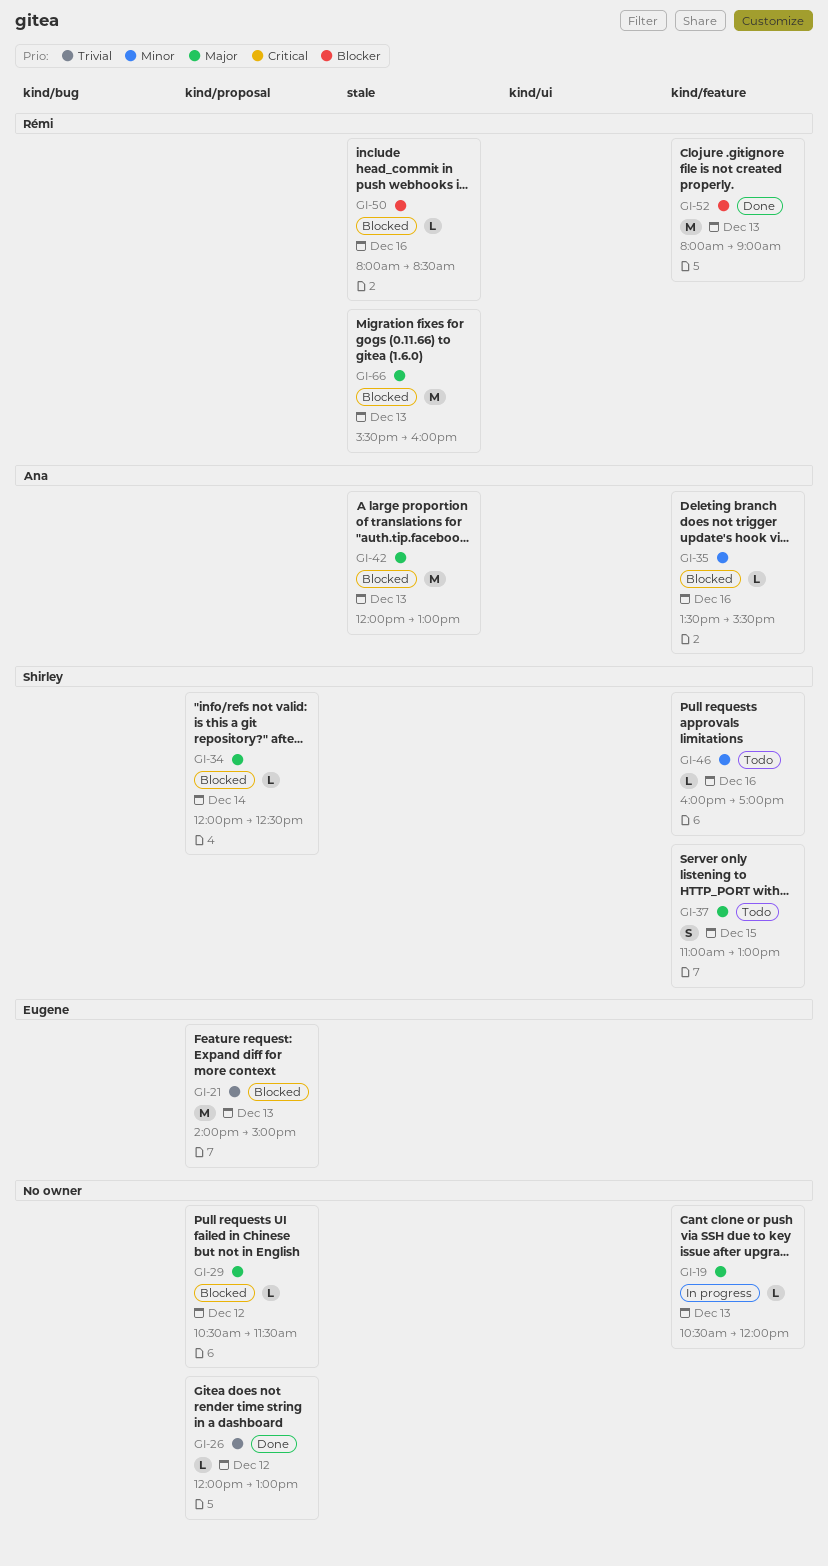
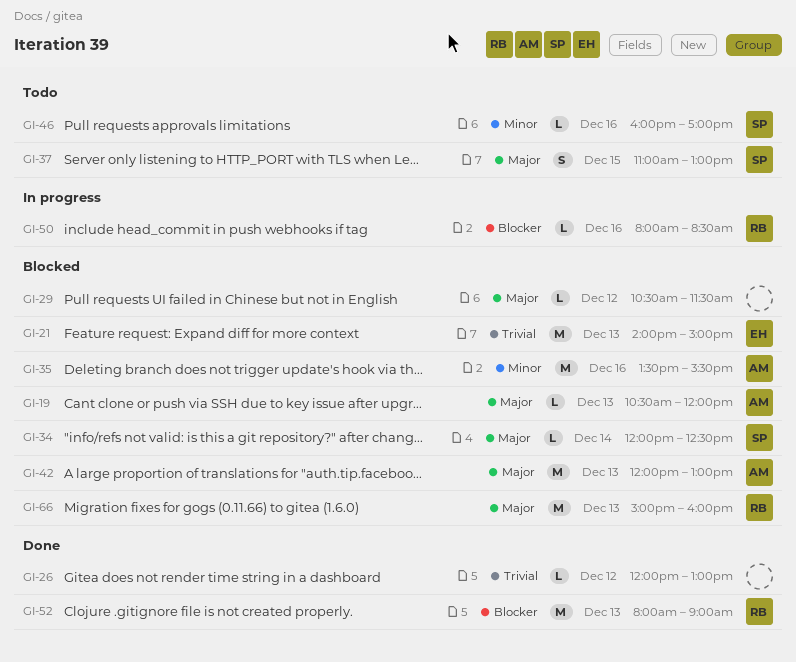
GI-19, status: In progress -> Blocked
GI-19, owner: none -> Ana
GI-35, estimate: L -> M
GI-50, status: Blocked -> In progress
GI-66, begins: 15:30 -> 15:00

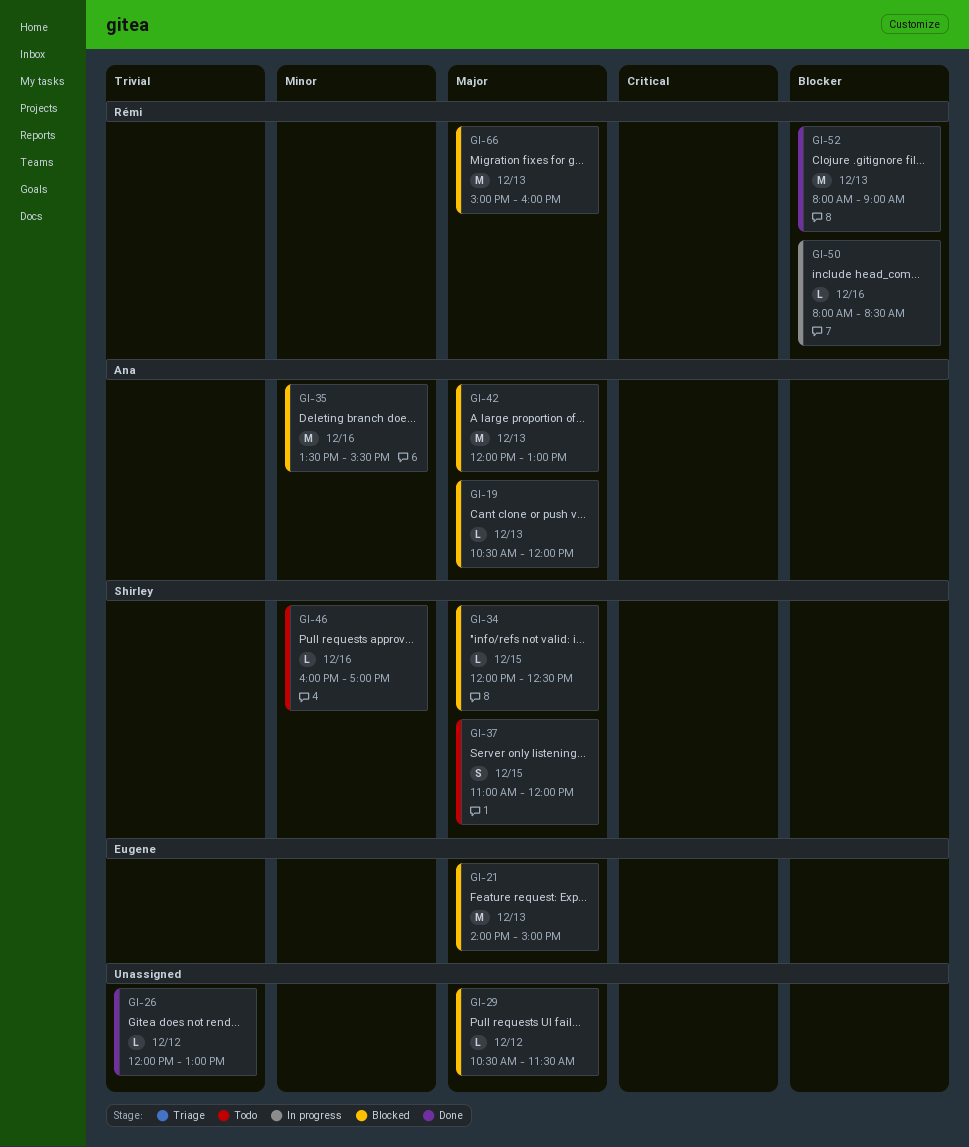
GI-21, priority: Trivial -> Major
GI-34, day: Dec 14 -> Dec 15
GI-37, ends: 13:00 -> 12:00

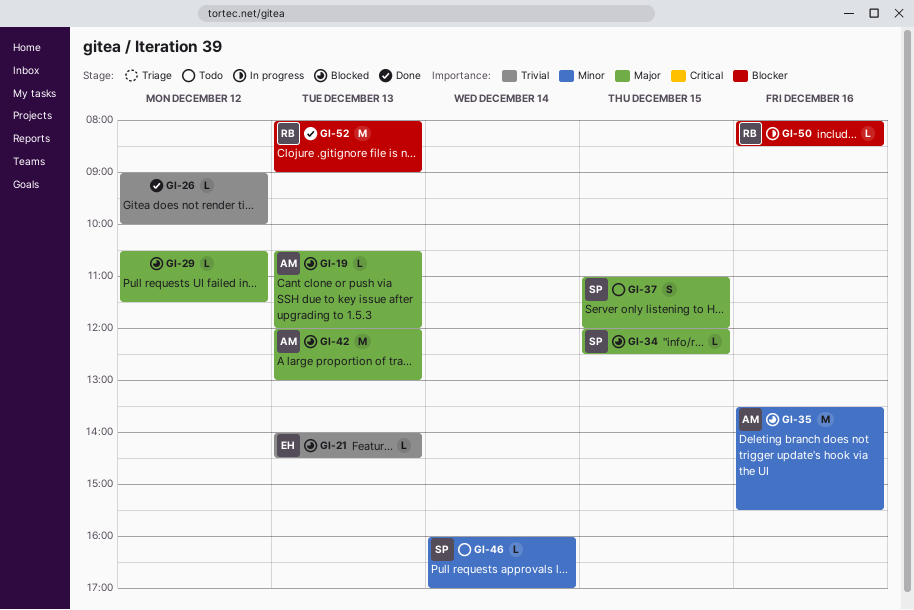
GI-21, priority: Major -> Trivial
GI-21, estimate: M -> L
GI-21, ends: 15:00 -> 14:30
GI-26, begins: 12:00 -> 09:00
GI-26, ends: 13:00 -> 10:00
GI-46, day: Dec 16 -> Dec 14
GI-66: present -> none

